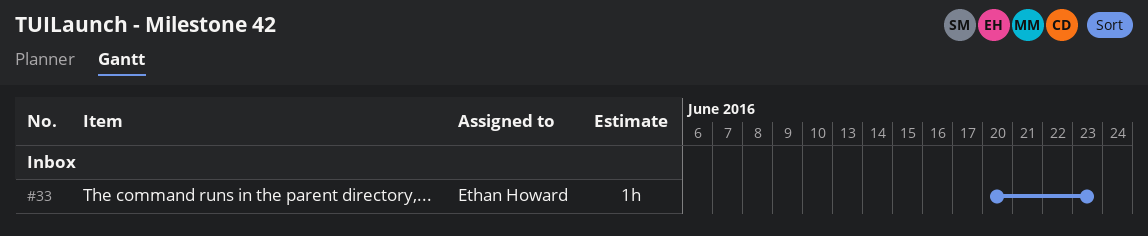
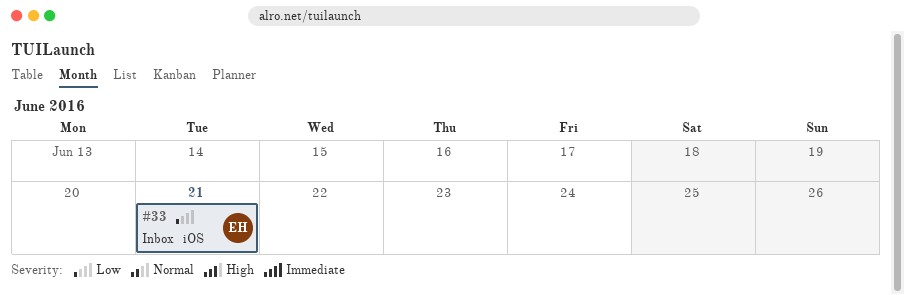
#33, due: Jun 23 -> Jun 21

